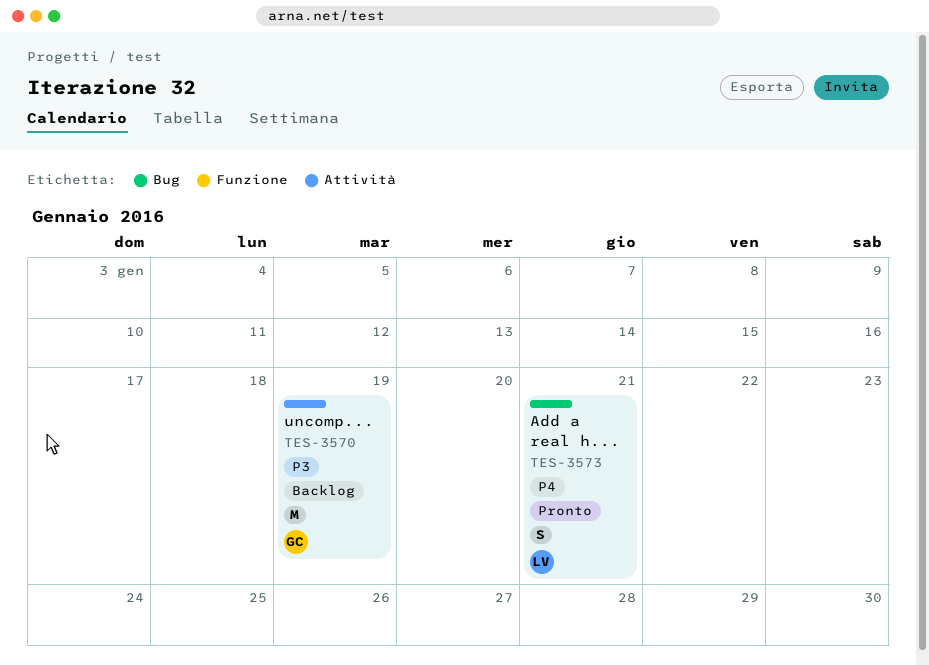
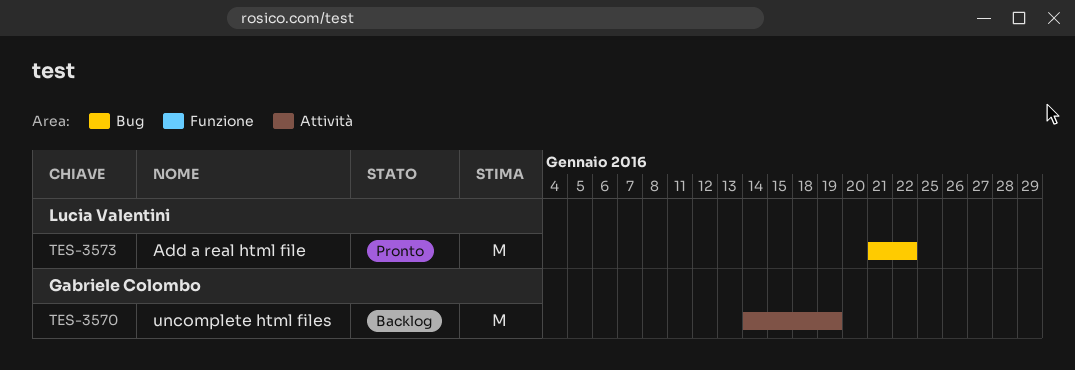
TES-3573, estimate: S -> M
TES-3573, due: Jan 21 -> Jan 22

